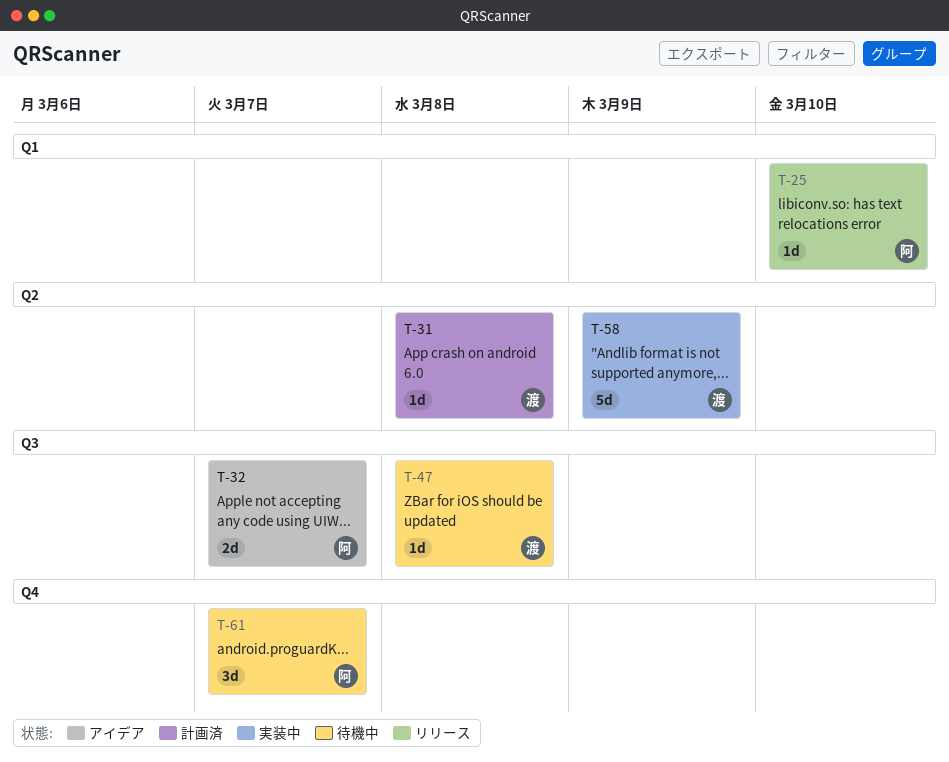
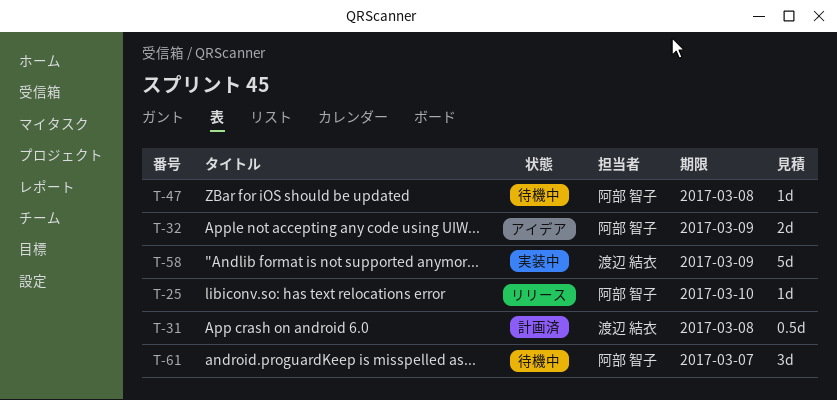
T-31, estimate: 1d -> 0.5d
T-32, due: Mar 7 -> Mar 9
T-47, owner: 渡辺 結衣 -> 阿部 智子

